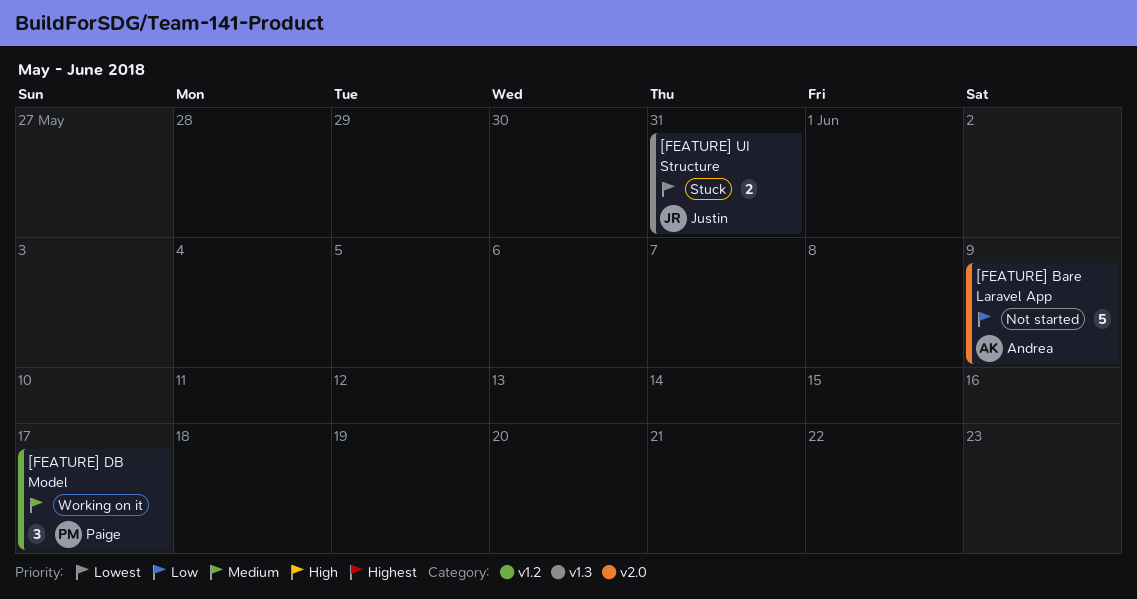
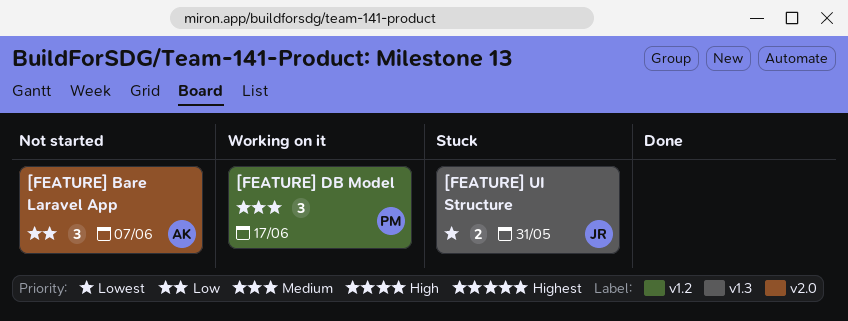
[FEATURE] Bare Laravel App, estimate: 5 -> 3
[FEATURE] Bare Laravel App, due: Jun 9 -> Jun 7

